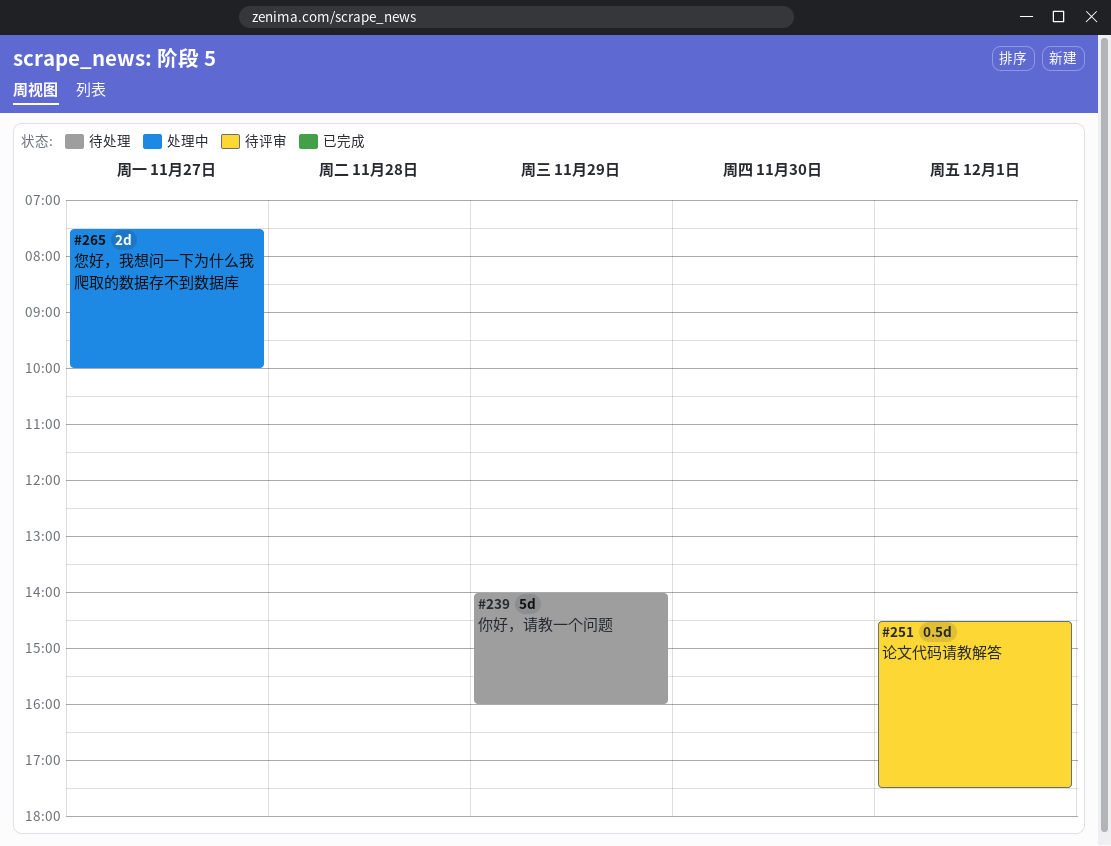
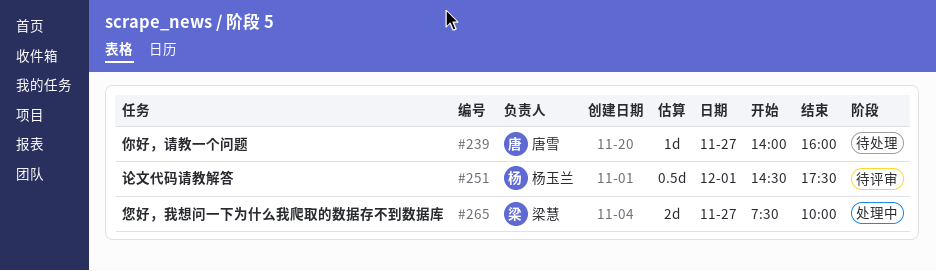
#239, estimate: 5d -> 1d
#239, day: Nov 29 -> Nov 27

